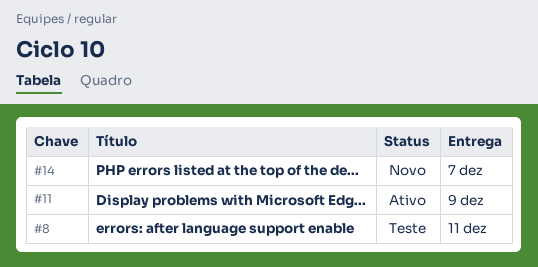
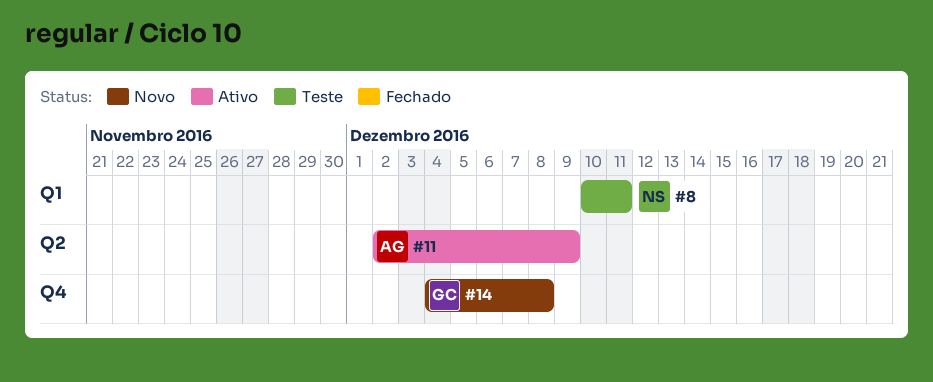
#14, due: Dec 7 -> Dec 8

